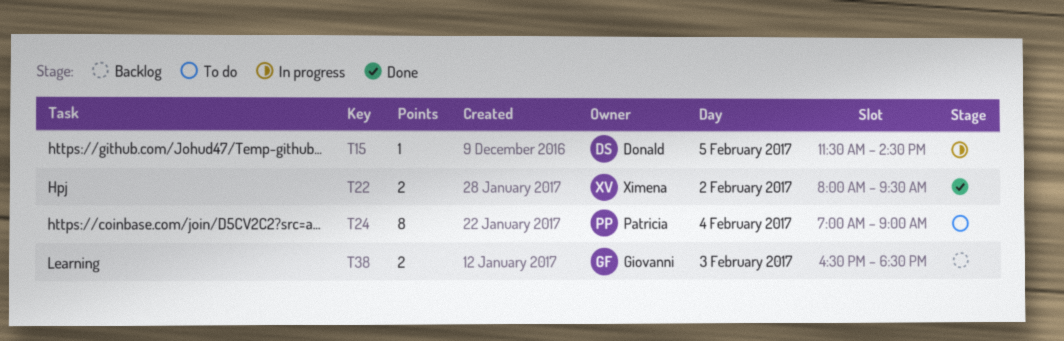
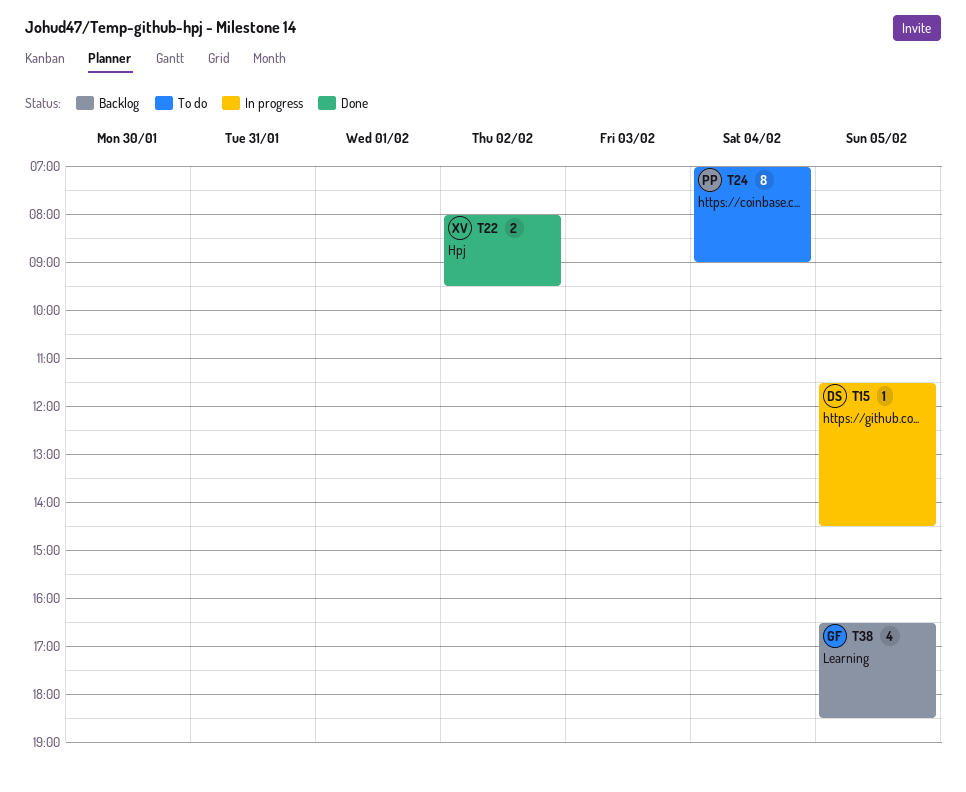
T38, estimate: 2 -> 4
T38, day: Feb 3 -> Feb 5

